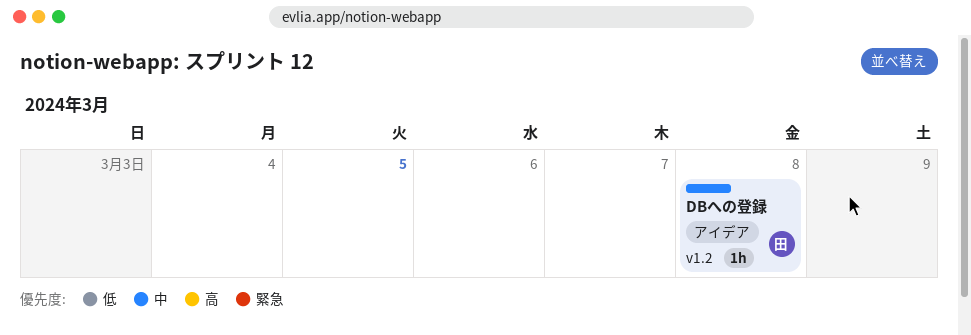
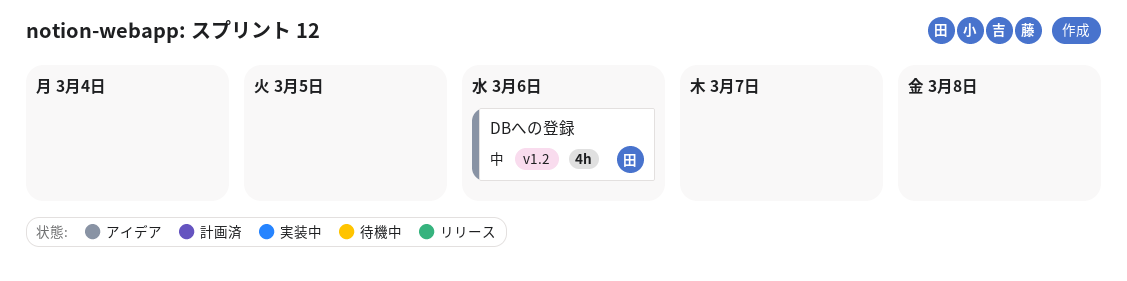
DBへの登録, estimate: 1h -> 4h
DBへの登録, due: Mar 8 -> Mar 6

